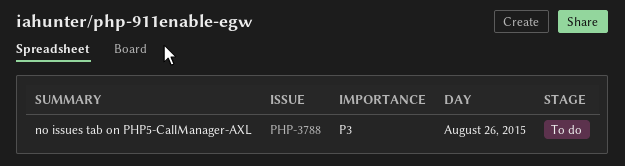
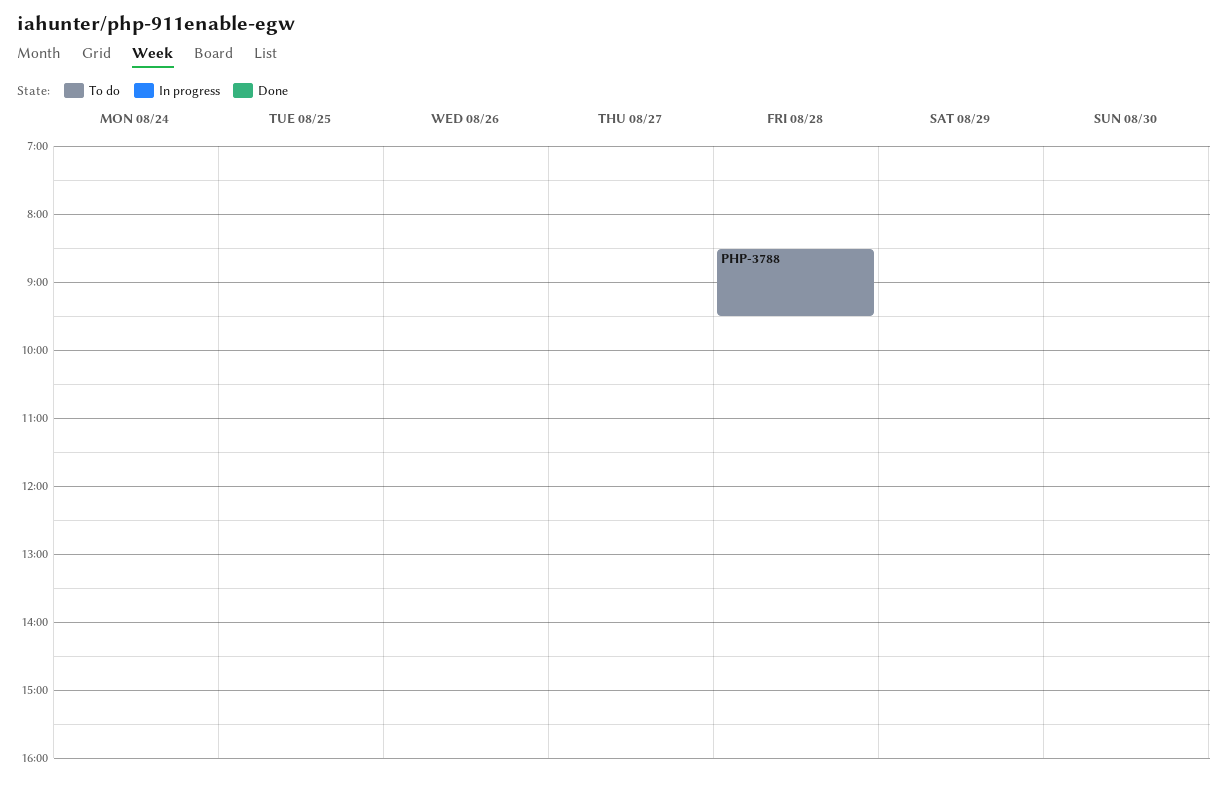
PHP-3788, day: Aug 26 -> Aug 28

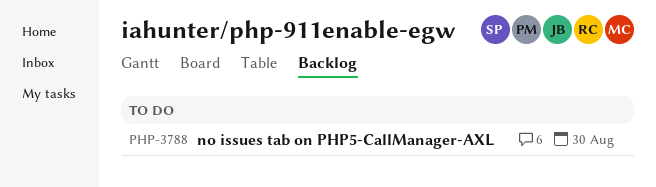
PHP-3788, day: Aug 28 -> Aug 30

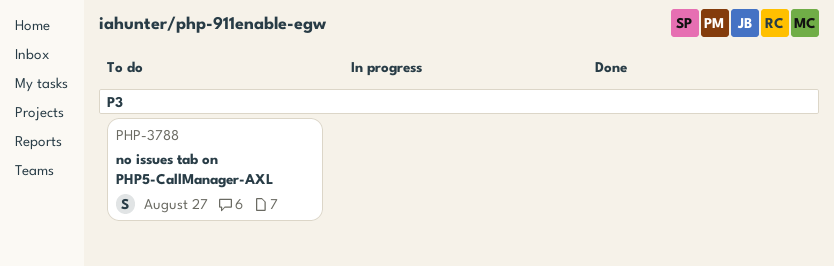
PHP-3788, day: Aug 30 -> Aug 27

